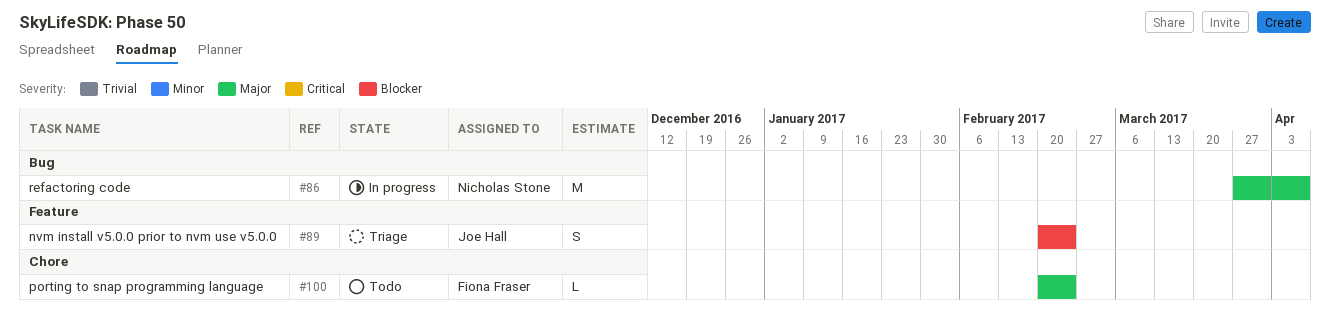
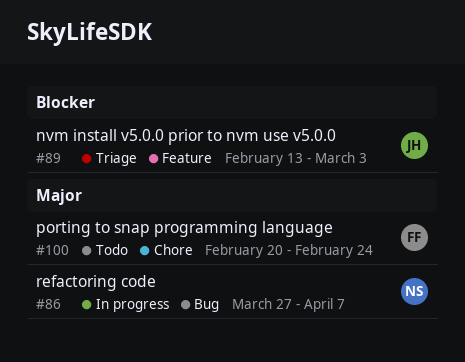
#89, start: Feb 20 -> Feb 13
#89, due: Feb 24 -> Mar 3

